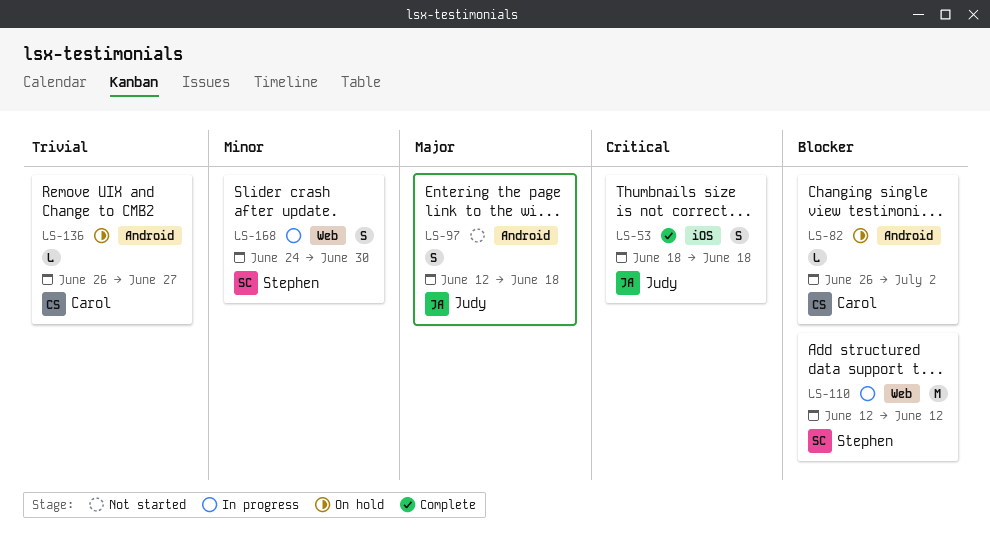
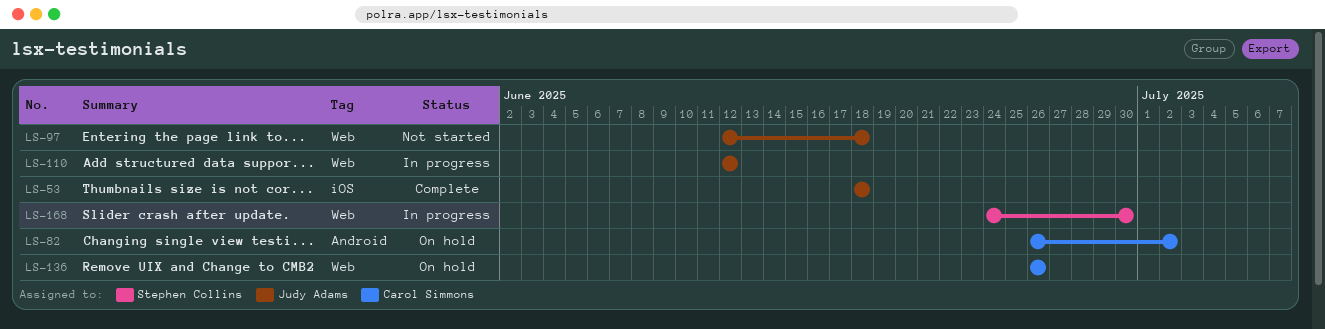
LS-97, label: Android -> Web
LS-110, owner: Stephen Collins -> Judy Adams
LS-136, label: Android -> Web
LS-136, due: Jun 27 -> Jun 26

